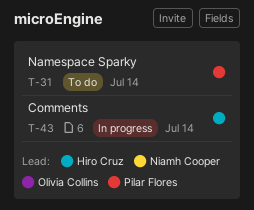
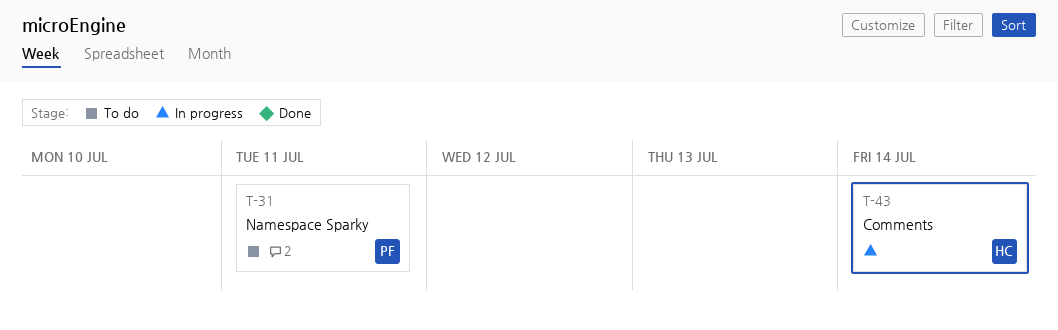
T-31, due: Jul 14 -> Jul 11

